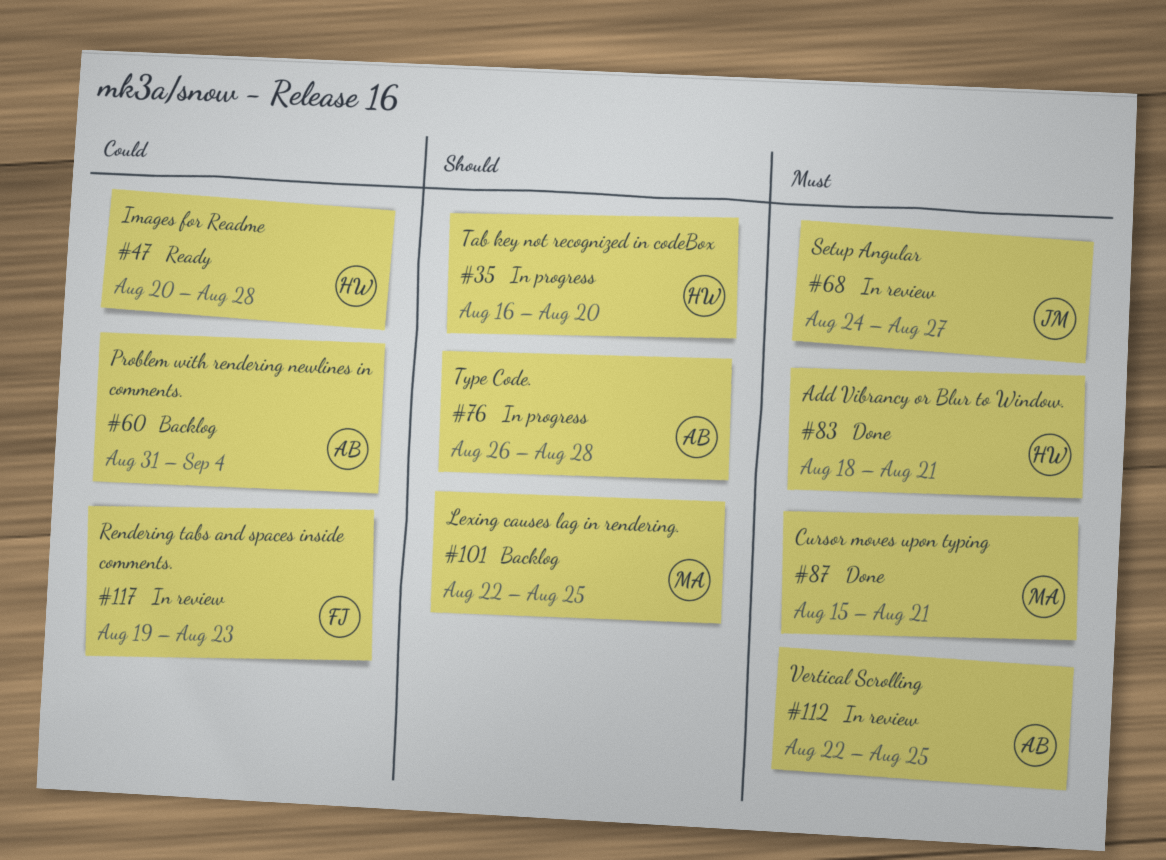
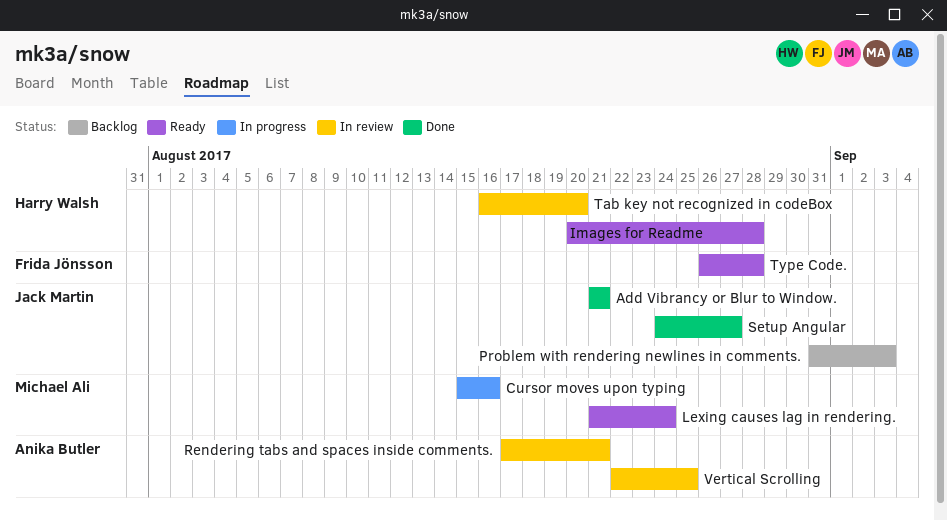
Add Vibrancy or Blur to Window., owner: Harry Walsh -> Jack Martin
Add Vibrancy or Blur to Window., start: Aug 18 -> Aug 21
Cursor moves upon typing, status: Done -> In progress
Cursor moves upon typing, due: Aug 21 -> Aug 16
Lexing causes lag in rendering., status: Backlog -> Ready
Lexing causes lag in rendering., start: Aug 22 -> Aug 21
Lexing causes lag in rendering., due: Aug 25 -> Aug 24
Problem with rendering newlines in comments., owner: Anika Butler -> Jack Martin
Problem with rendering newlines in comments., due: Sep 4 -> Sep 3
Rendering tabs and spaces inside comments., owner: Frida Jönsson -> Anika Butler
Rendering tabs and spaces inside comments., start: Aug 19 -> Aug 17
Rendering tabs and spaces inside comments., due: Aug 23 -> Aug 21
Setup Angular, status: In review -> Done
Tab key not recognized in codeBox, status: In progress -> In review
Type Code., status: In progress -> Ready
Type Code., owner: Anika Butler -> Frida Jönsson

